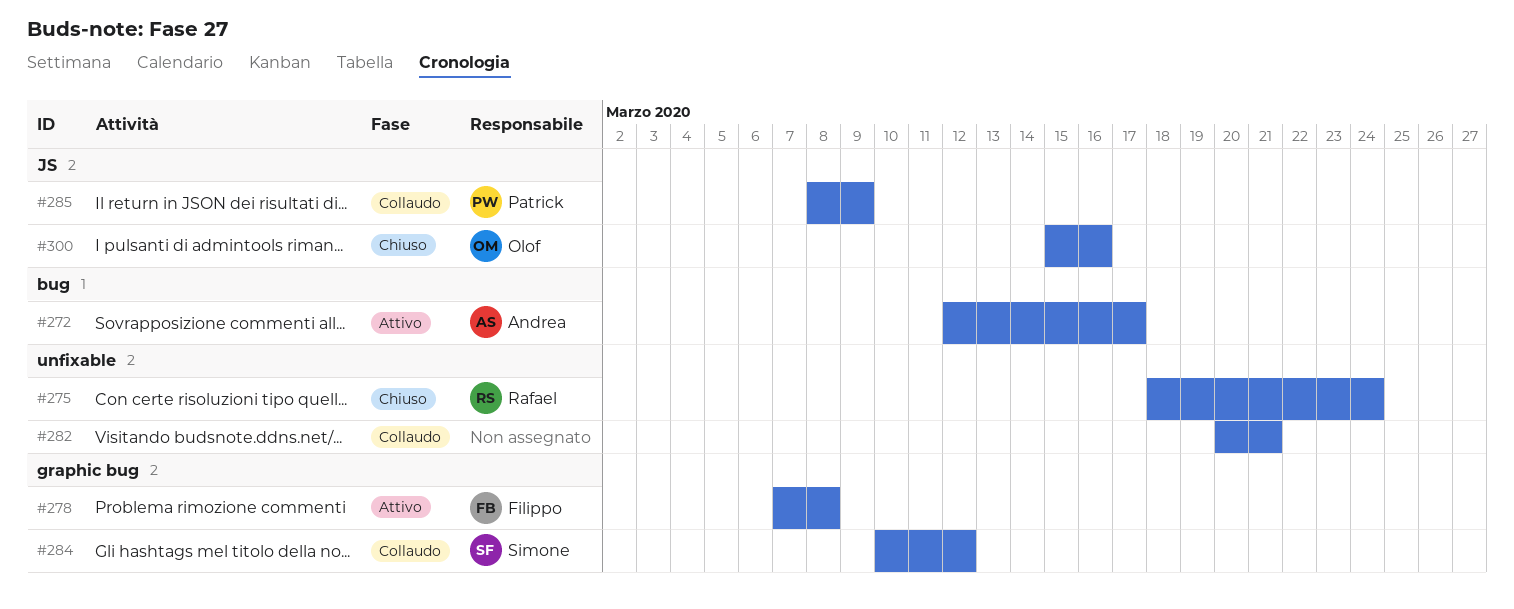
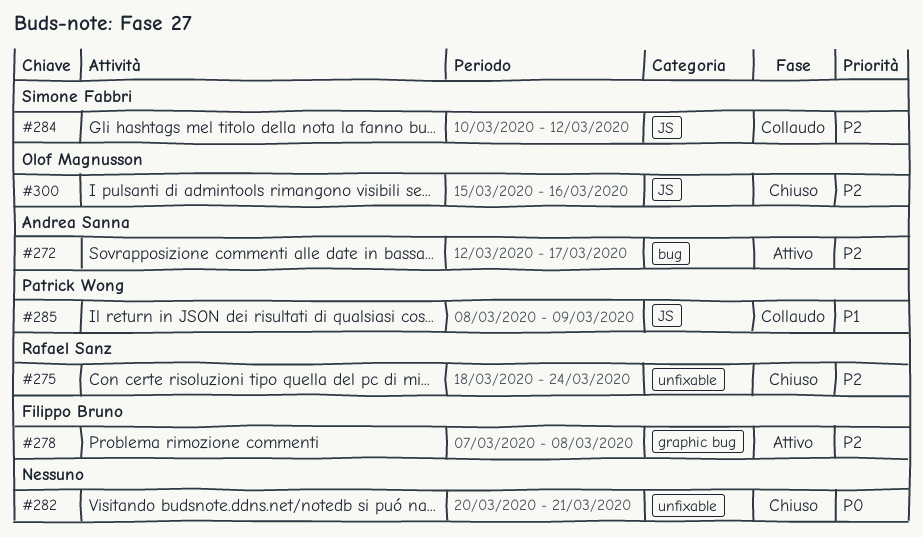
#282, status: Collaudo -> Chiuso
#284, label: graphic bug -> JS

